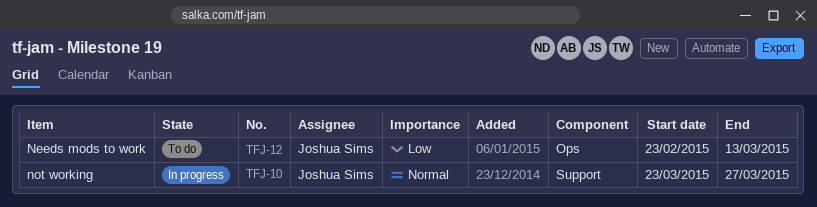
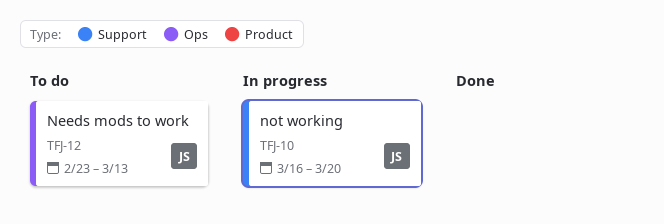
TFJ-10, start: Mar 23 -> Mar 16
TFJ-10, due: Mar 27 -> Mar 20

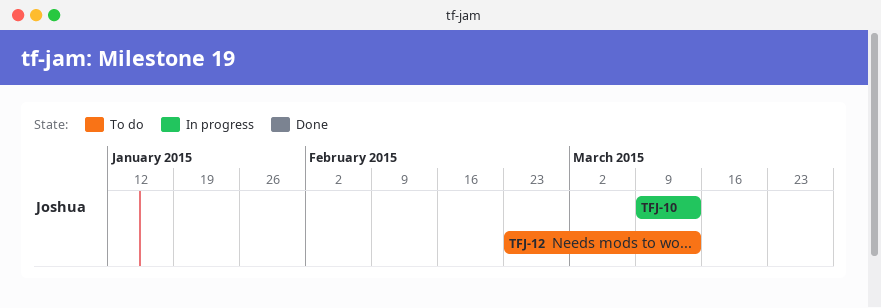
TFJ-10, start: Mar 16 -> Mar 9
TFJ-10, due: Mar 20 -> Mar 13

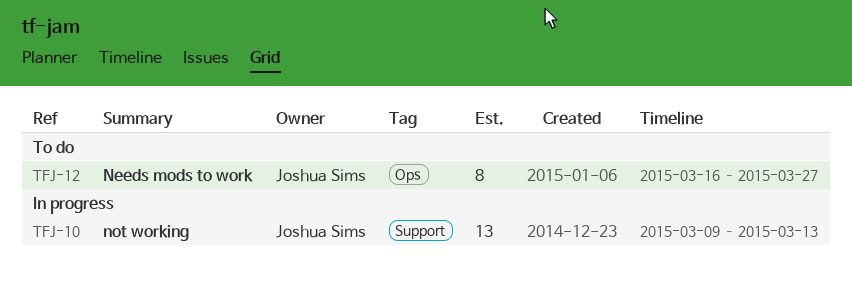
TFJ-12, start: Feb 23 -> Mar 16
TFJ-12, due: Mar 13 -> Mar 27

